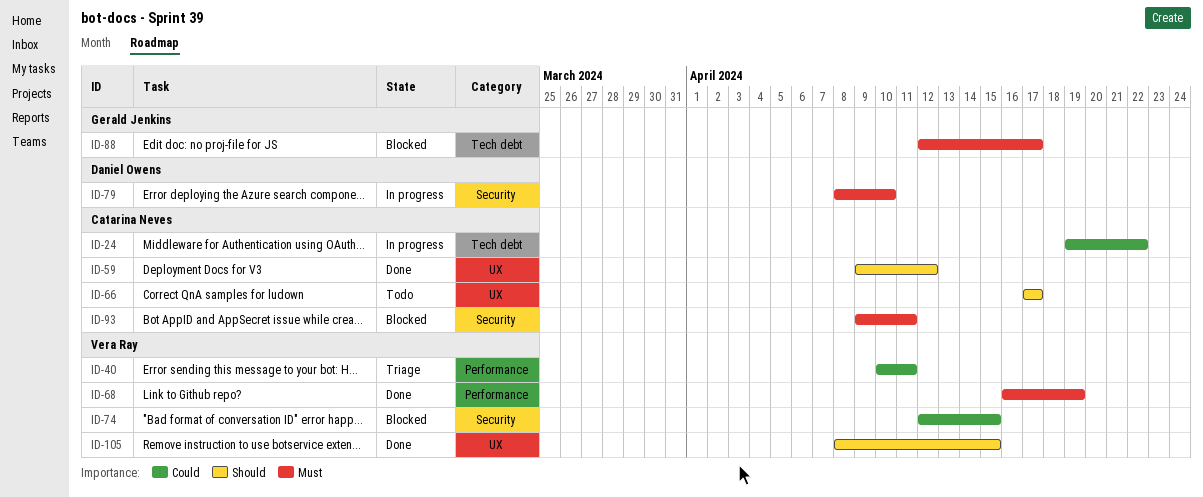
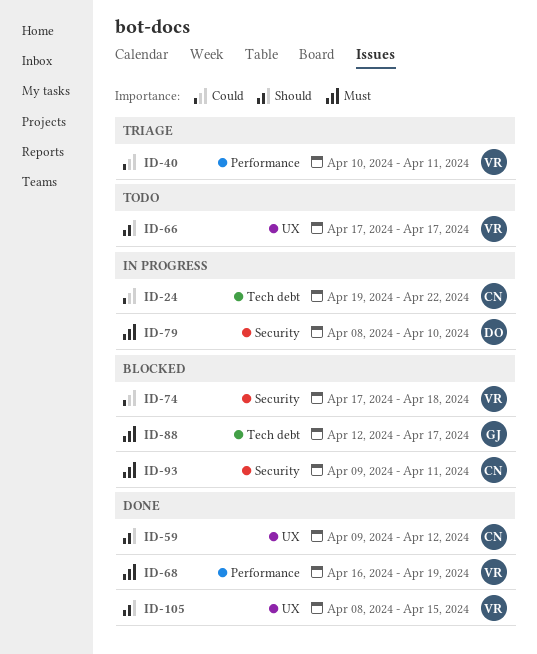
ID-66, owner: Catarina Neves -> Vera Ray
ID-74, start: Apr 12 -> Apr 17
ID-74, due: Apr 15 -> Apr 18

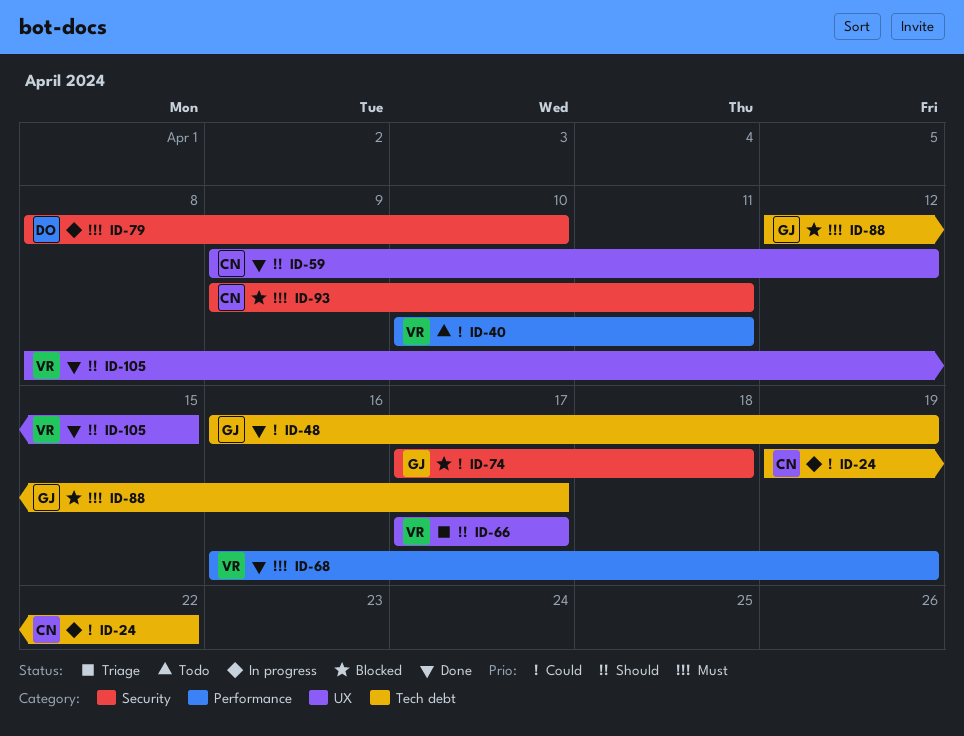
ID-40, status: Triage -> Todo
ID-48: none -> present
ID-66, status: Todo -> Triage
ID-74, owner: VR -> GJ

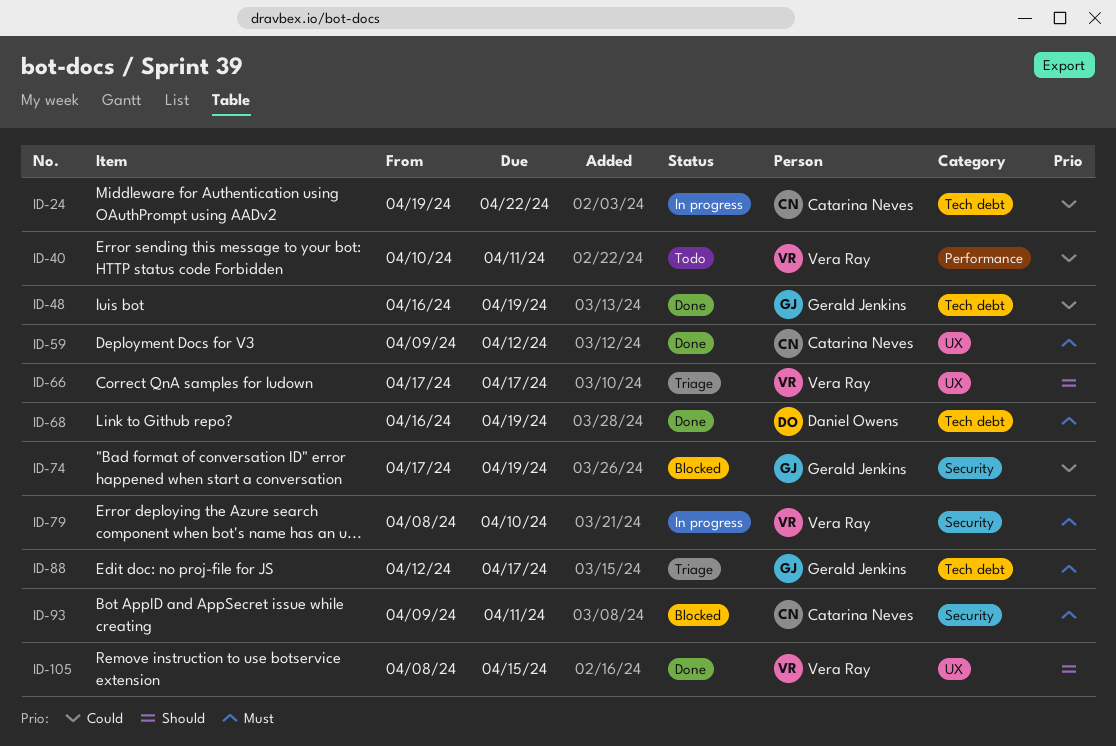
ID-59, priority: Should -> Must
ID-68, owner: Vera Ray -> Daniel Owens
ID-68, label: Performance -> Tech debt
ID-74, due: Apr 18 -> Apr 19
ID-79, owner: Daniel Owens -> Vera Ray
ID-88, status: Blocked -> Triage

